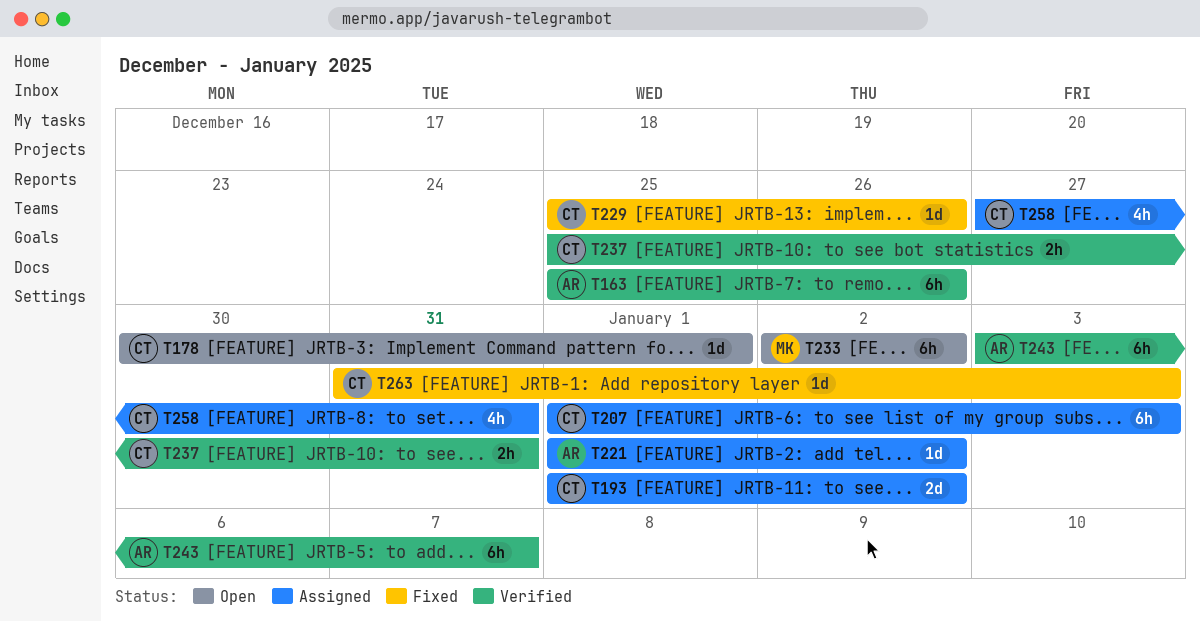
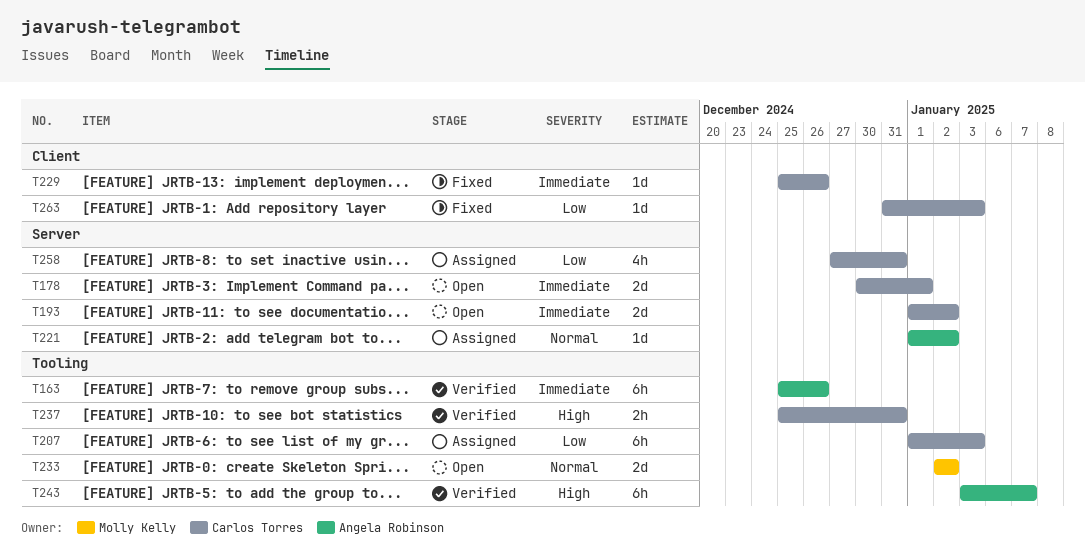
T178, estimate: 1d -> 2d
T193, status: Assigned -> Open
T233, estimate: 6h -> 2d

